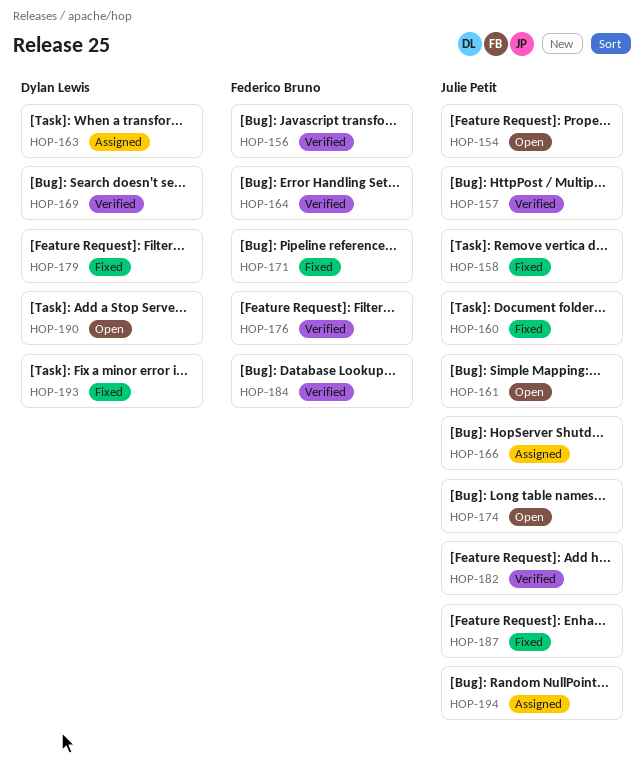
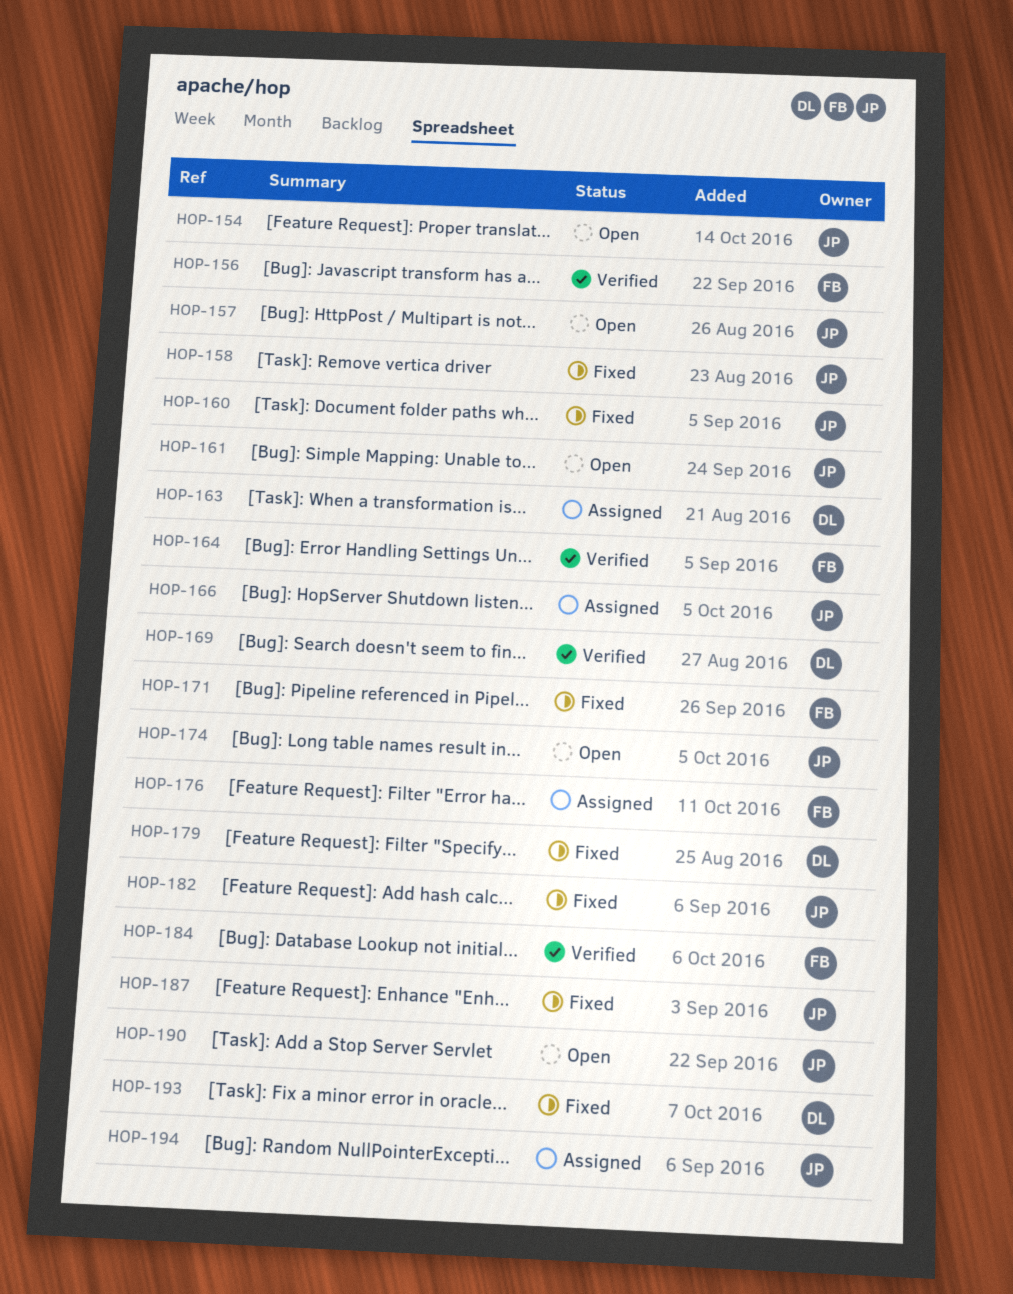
HOP-157, status: Verified -> Open
HOP-176, status: Verified -> Assigned
HOP-182, status: Verified -> Fixed
HOP-190, owner: Dylan Lewis -> Julie Petit

